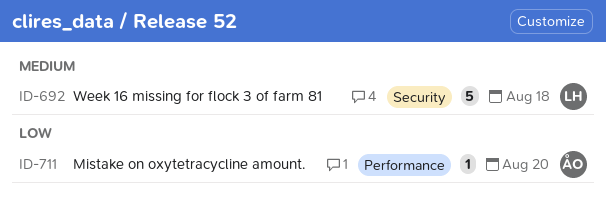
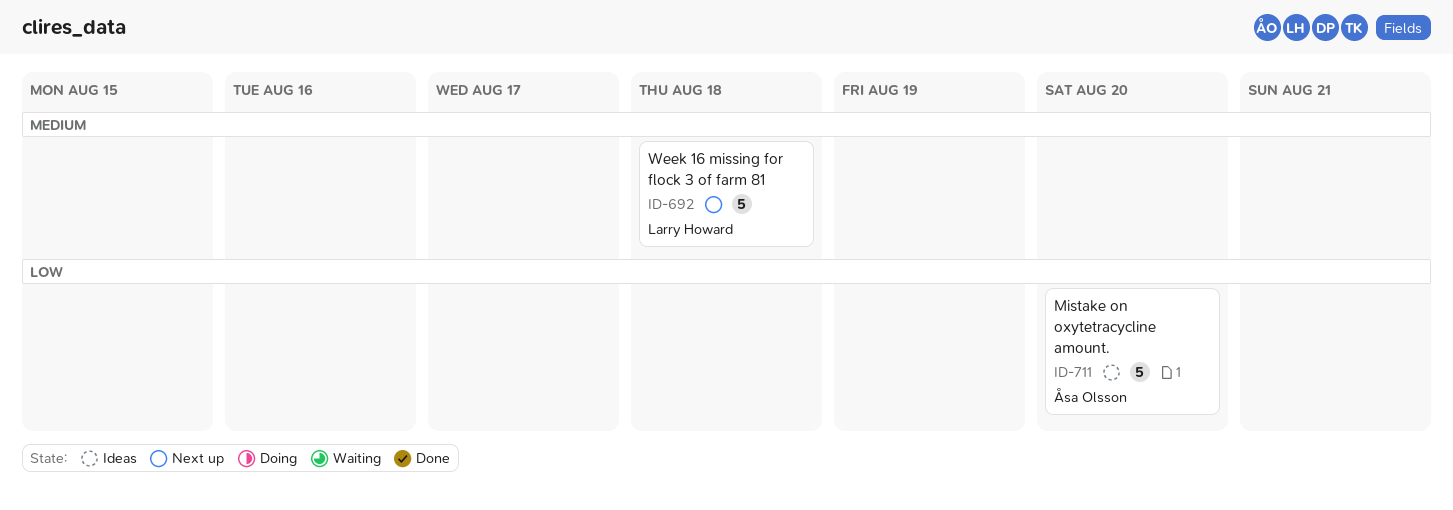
ID-711, estimate: 1 -> 5

